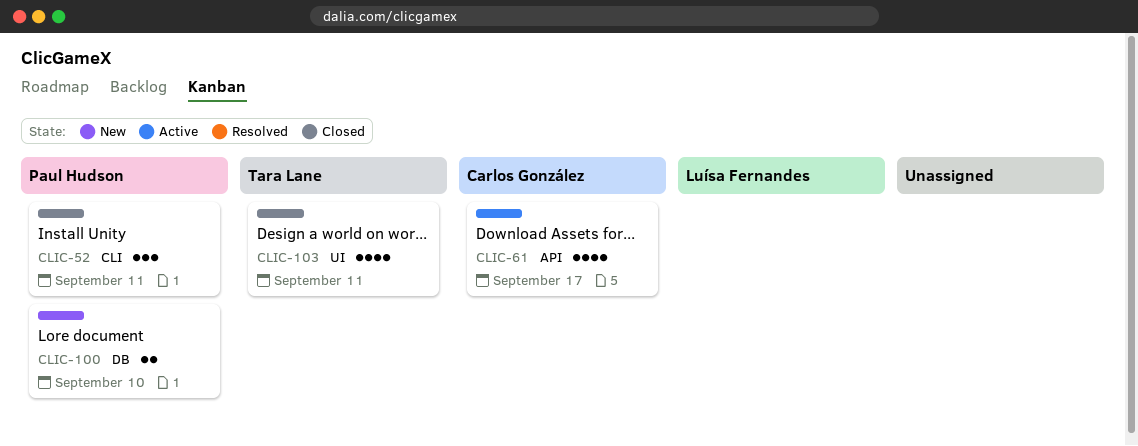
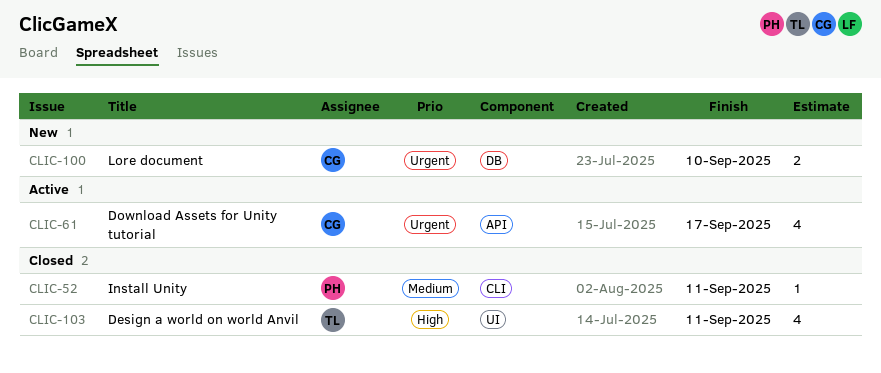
CLIC-52, estimate: 3 -> 1
CLIC-100, owner: Paul Hudson -> Carlos González

